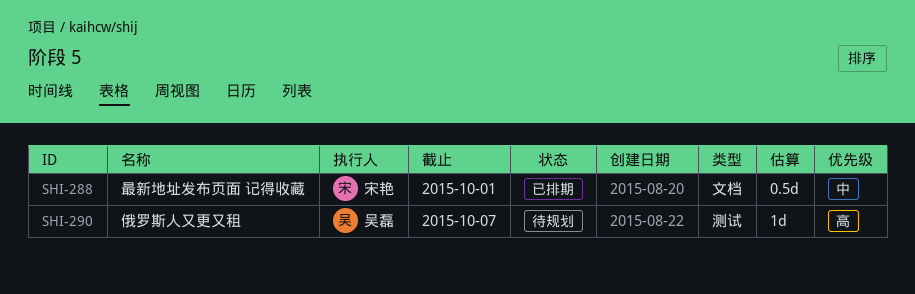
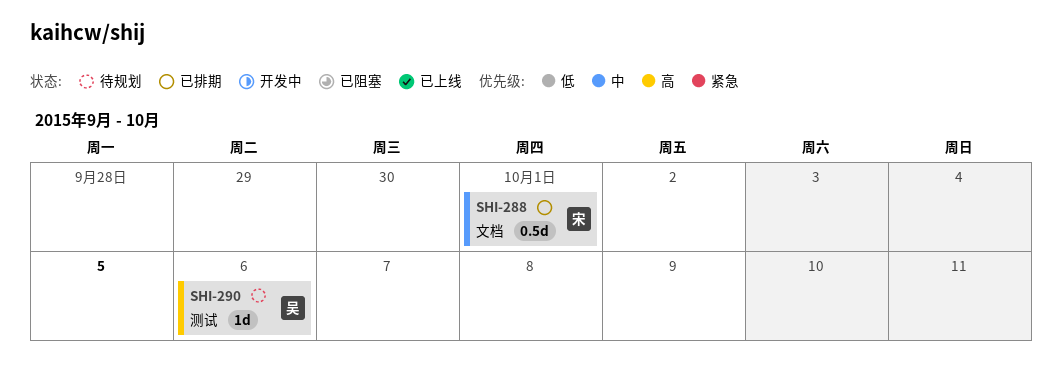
SHI-290, due: Oct 7 -> Oct 6

